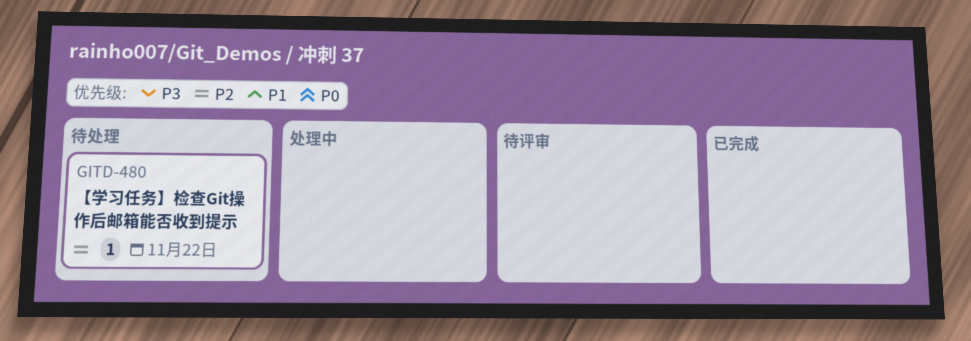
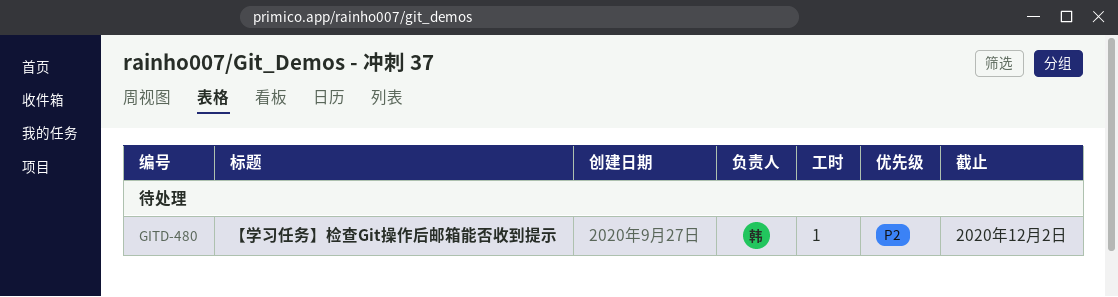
GITD-480, due: Nov 22 -> Dec 2

